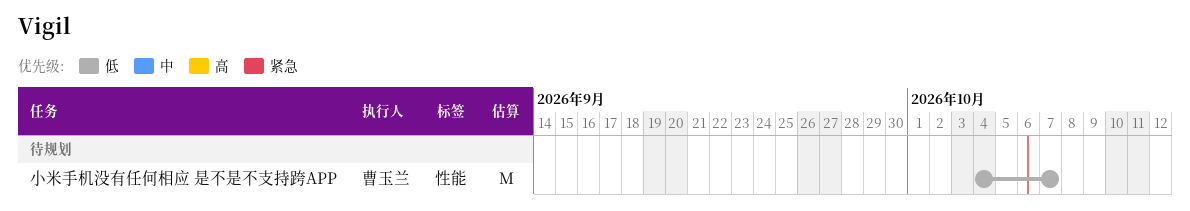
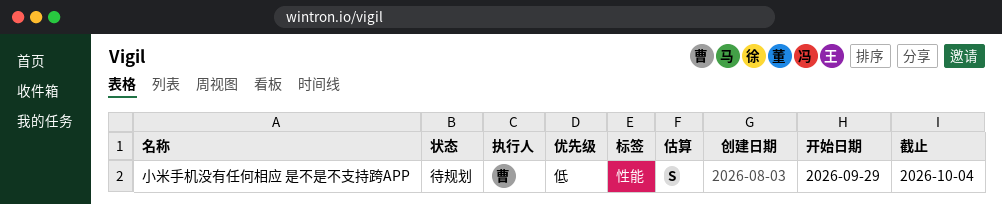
小米手机没有任何相应 是不是不支持跨APP, estimate: M -> S
小米手机没有任何相应 是不是不支持跨APP, start: Oct 4 -> Sep 29
小米手机没有任何相应 是不是不支持跨APP, due: Oct 7 -> Oct 4

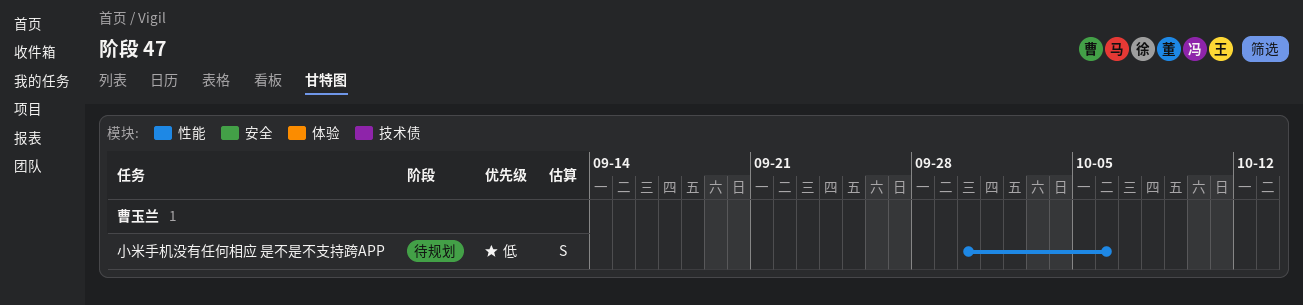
小米手机没有任何相应 是不是不支持跨APP, start: Sep 29 -> Sep 30
小米手机没有任何相应 是不是不支持跨APP, due: Oct 4 -> Oct 6

